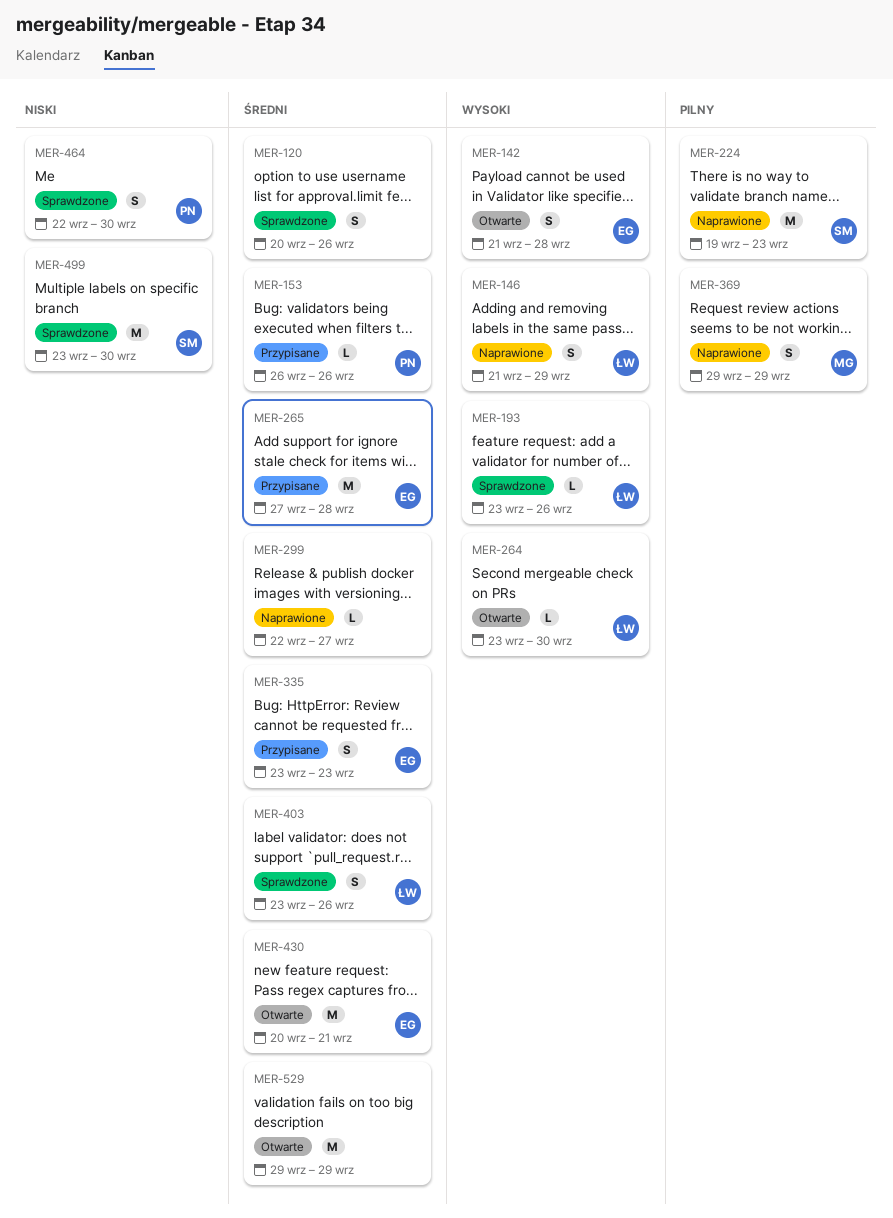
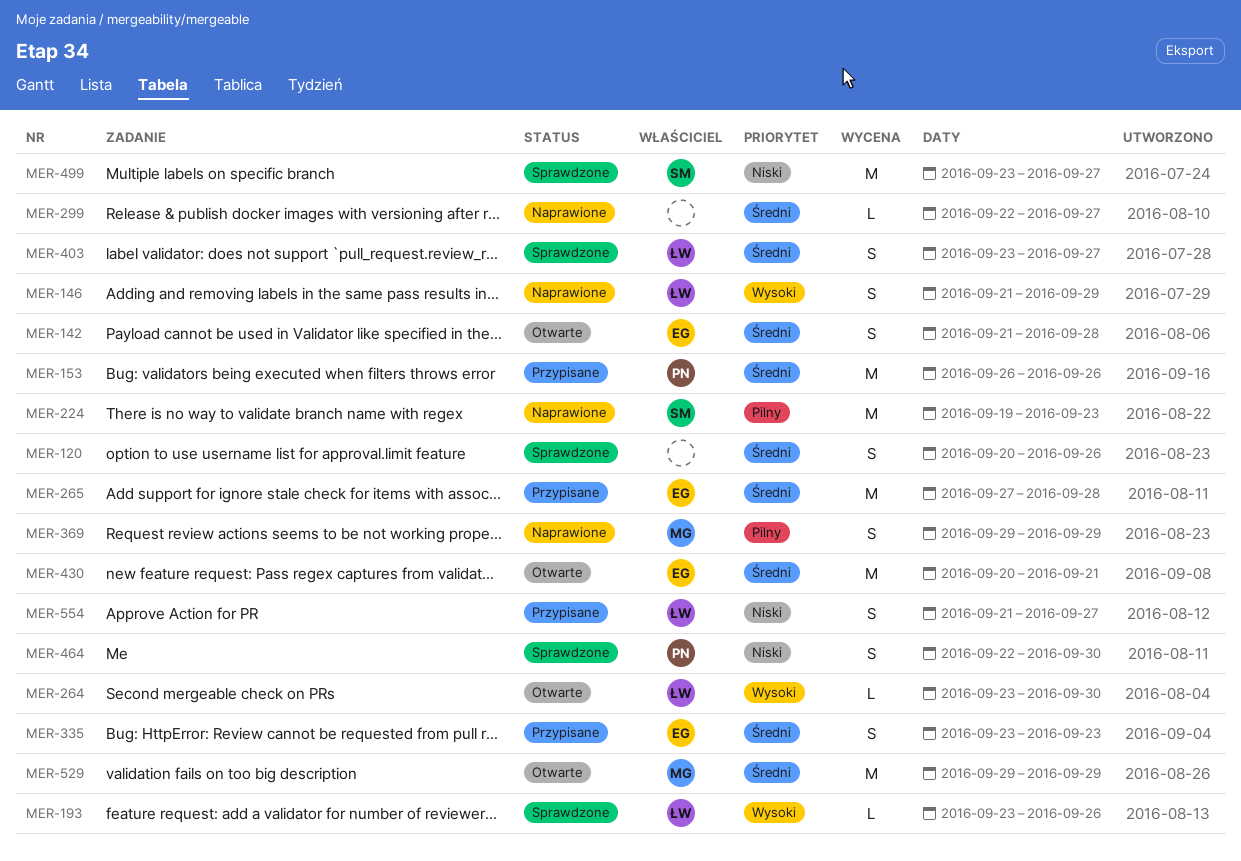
MER-142, priority: Wysoki -> Średni
MER-153, estimate: L -> M
MER-403, due: Sep 26 -> Sep 27
MER-499, due: Sep 30 -> Sep 27
MER-529, owner: none -> MG
MER-554: none -> present

